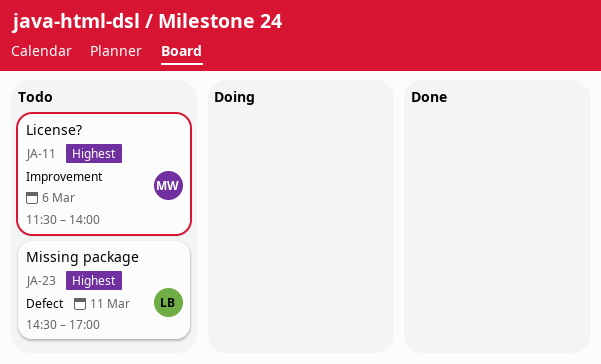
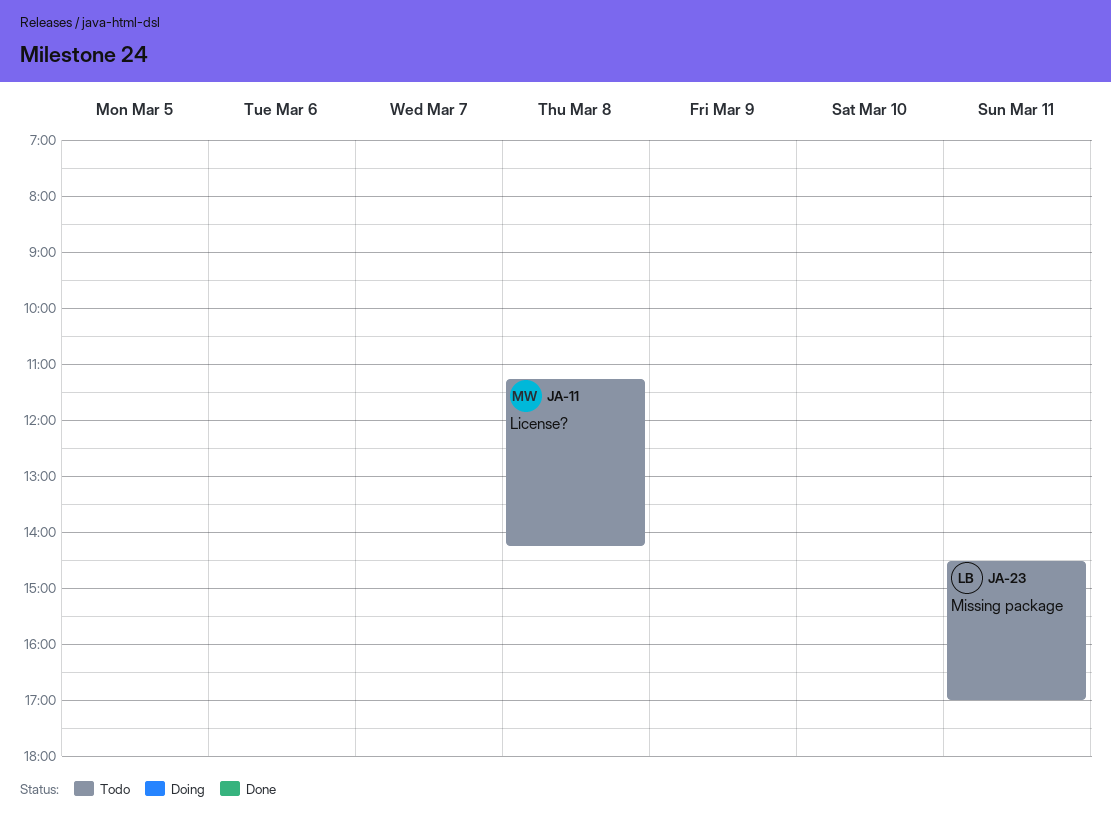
JA-11, day: Mar 6 -> Mar 8
JA-11, begins: 11:30 -> 11:15
JA-11, ends: 14:00 -> 14:15

